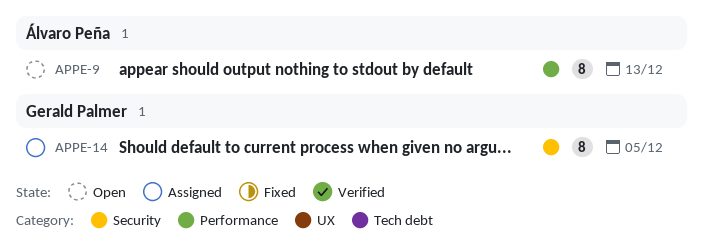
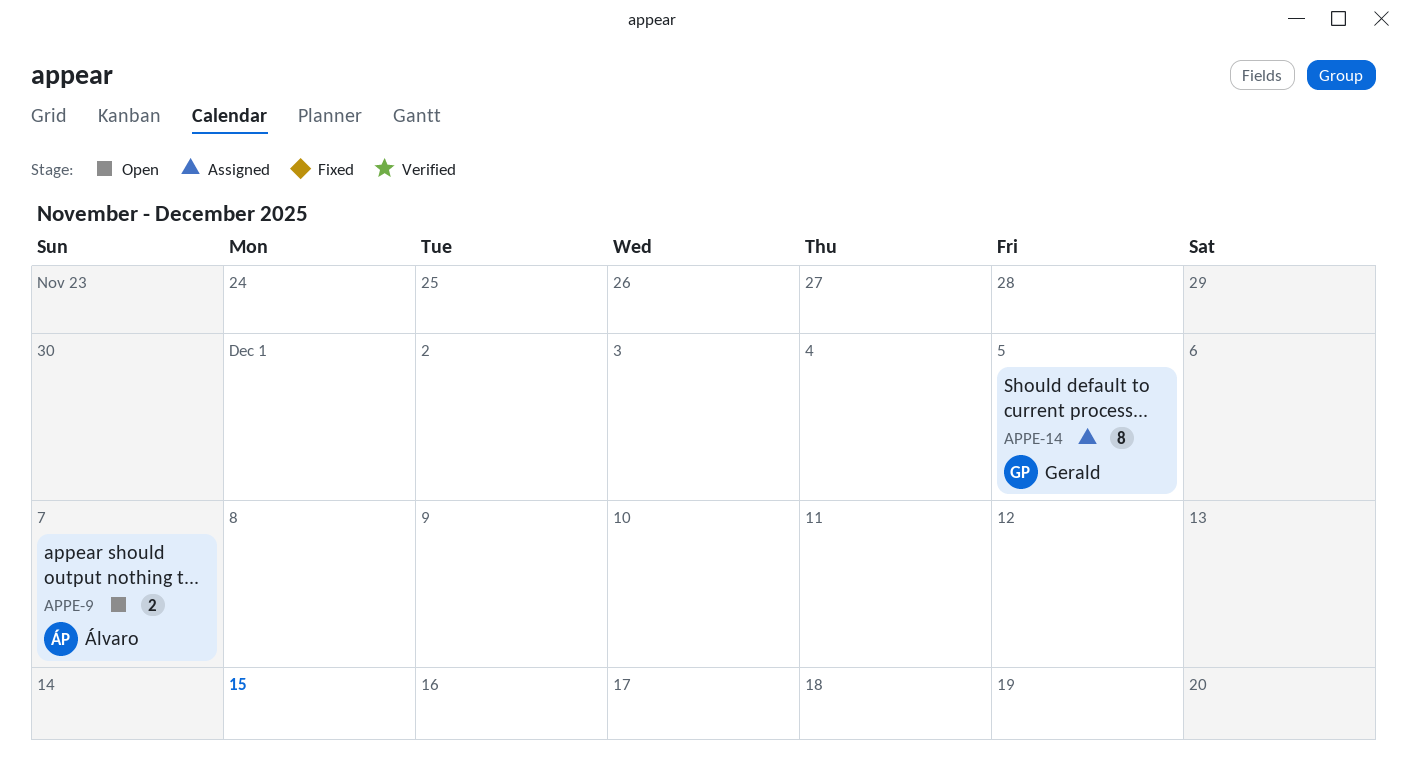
APPE-9, estimate: 8 -> 2
APPE-9, due: Dec 13 -> Dec 7

